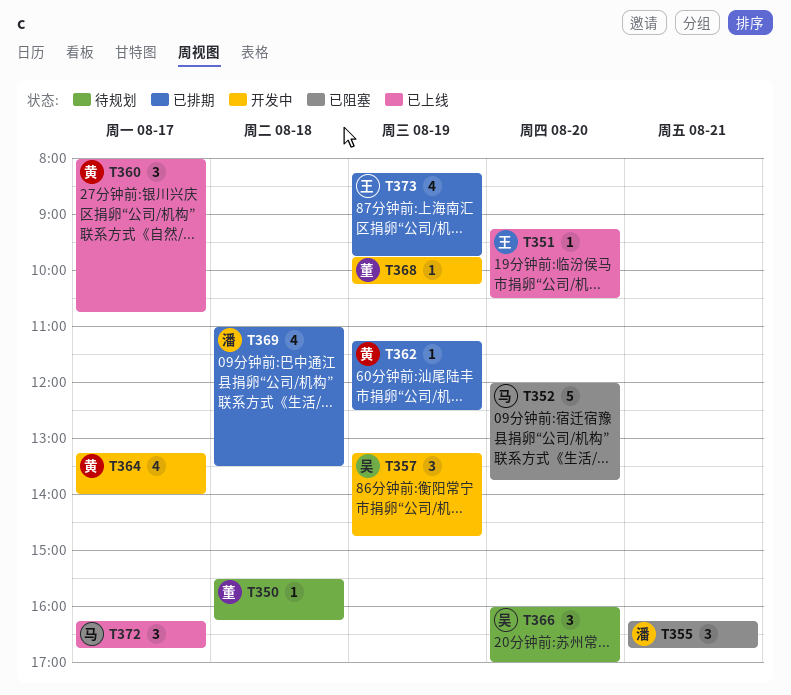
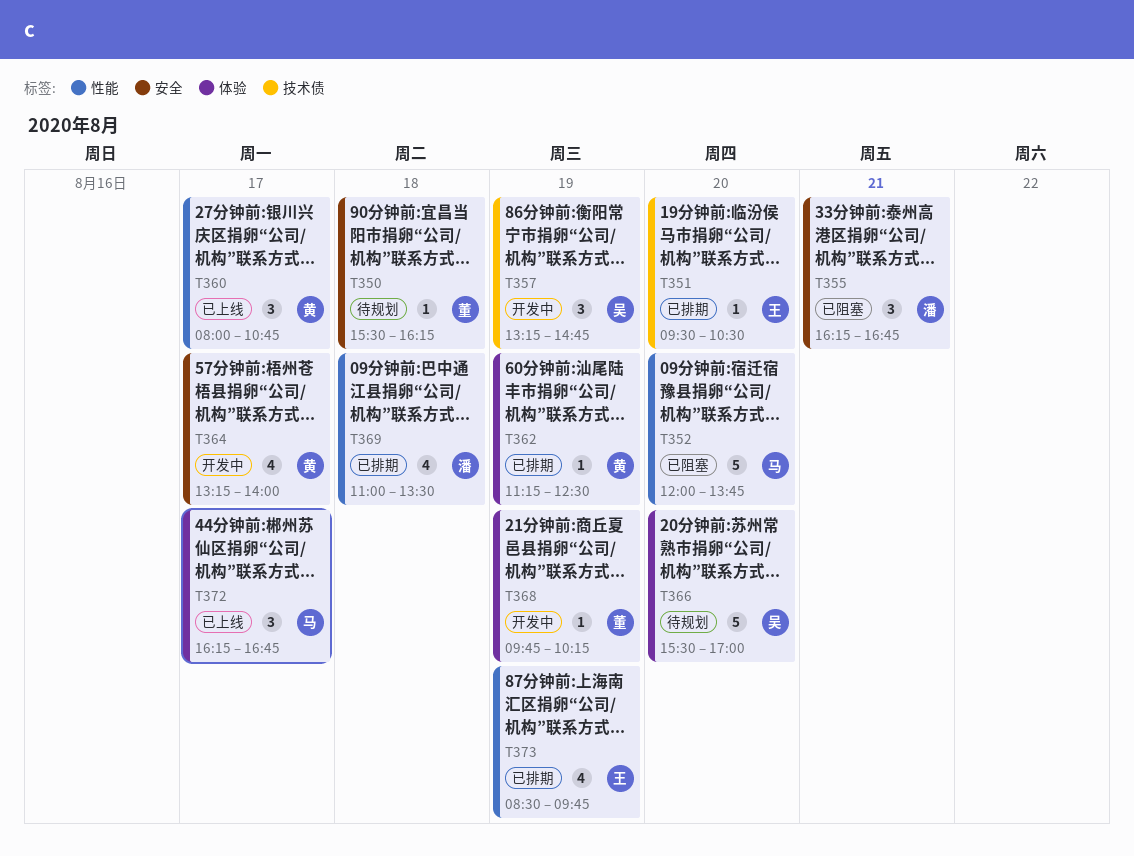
T351, status: 已上线 -> 已排期
T351, begins: 09:15 -> 09:30
T366, estimate: 3 -> 5
T366, begins: 16:00 -> 15:30
T373, begins: 08:15 -> 08:30

